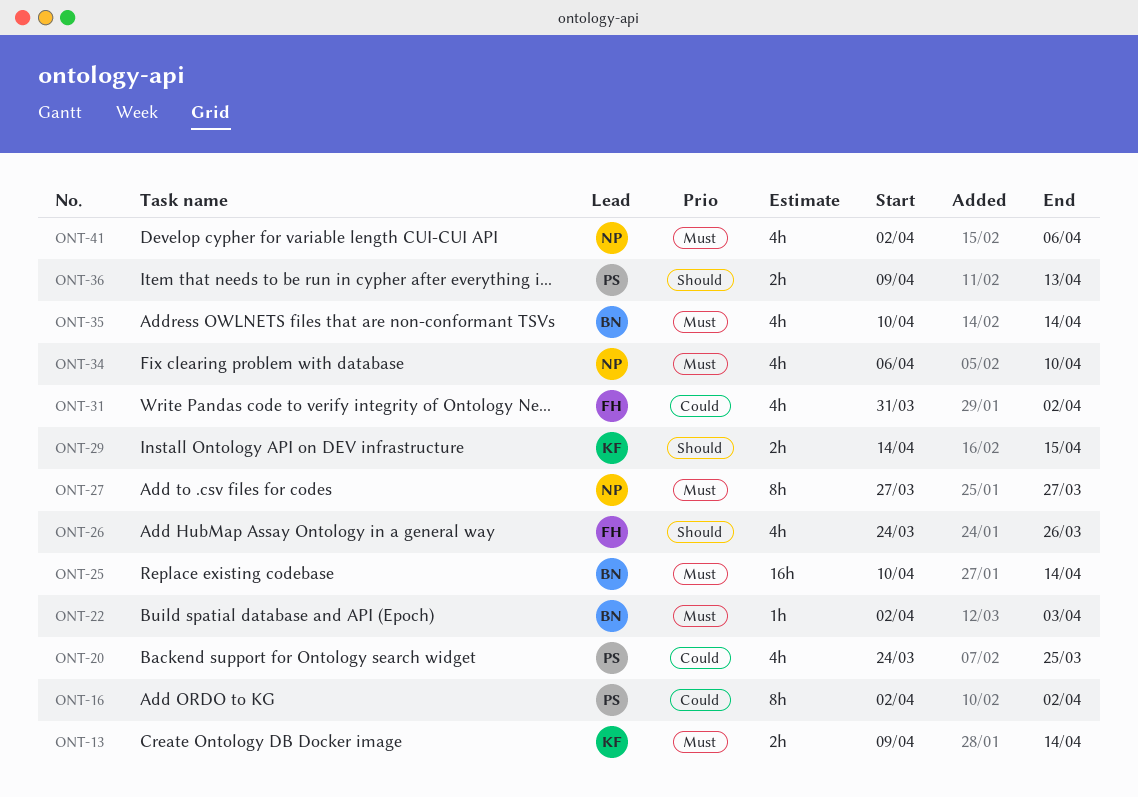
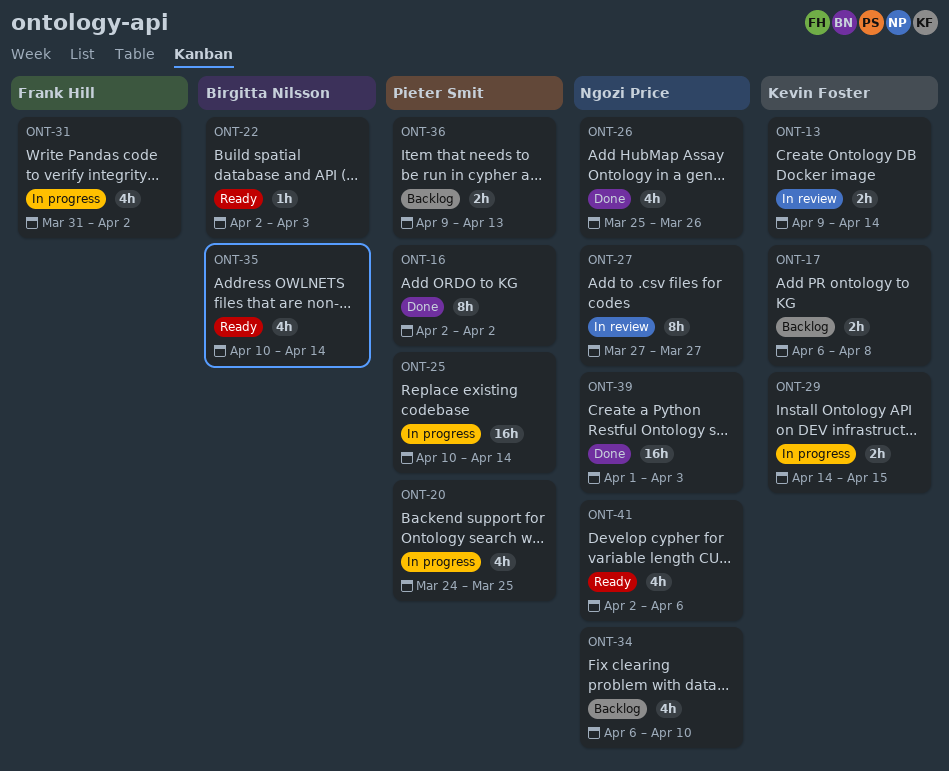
ONT-17: none -> present
ONT-25, owner: Birgitta Nilsson -> Pieter Smit
ONT-26, owner: Frank Hill -> Ngozi Price
ONT-26, start: Mar 24 -> Mar 25
ONT-39: none -> present

